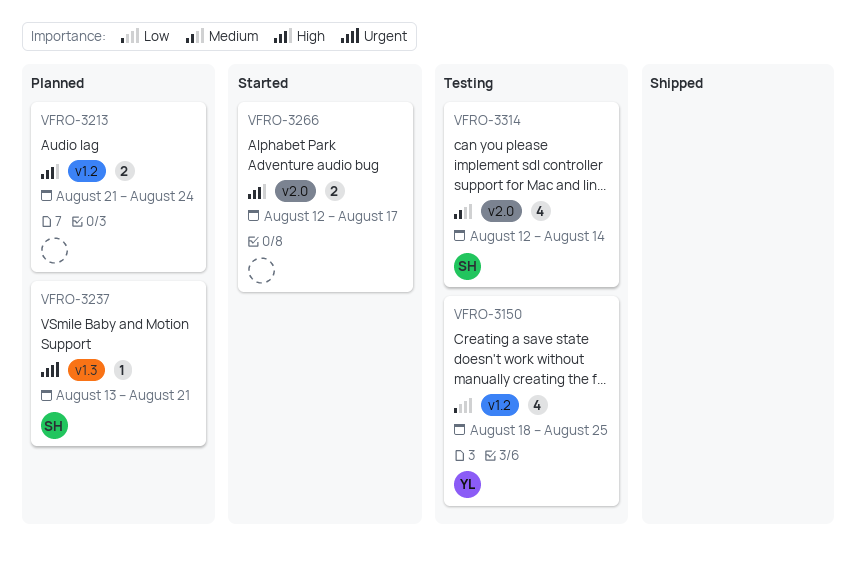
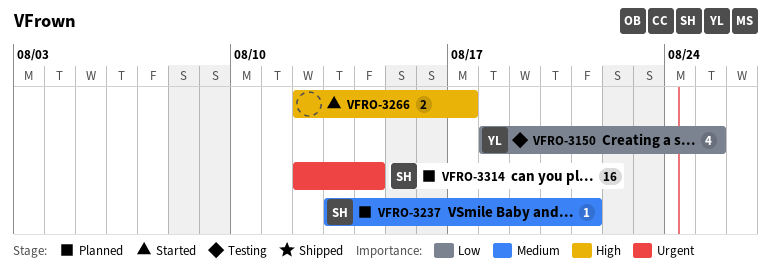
VFRO-3213: present -> none
VFRO-3237, priority: Urgent -> Medium
VFRO-3314, status: Testing -> Planned
VFRO-3314, priority: Medium -> Urgent
VFRO-3314, estimate: 4 -> 16

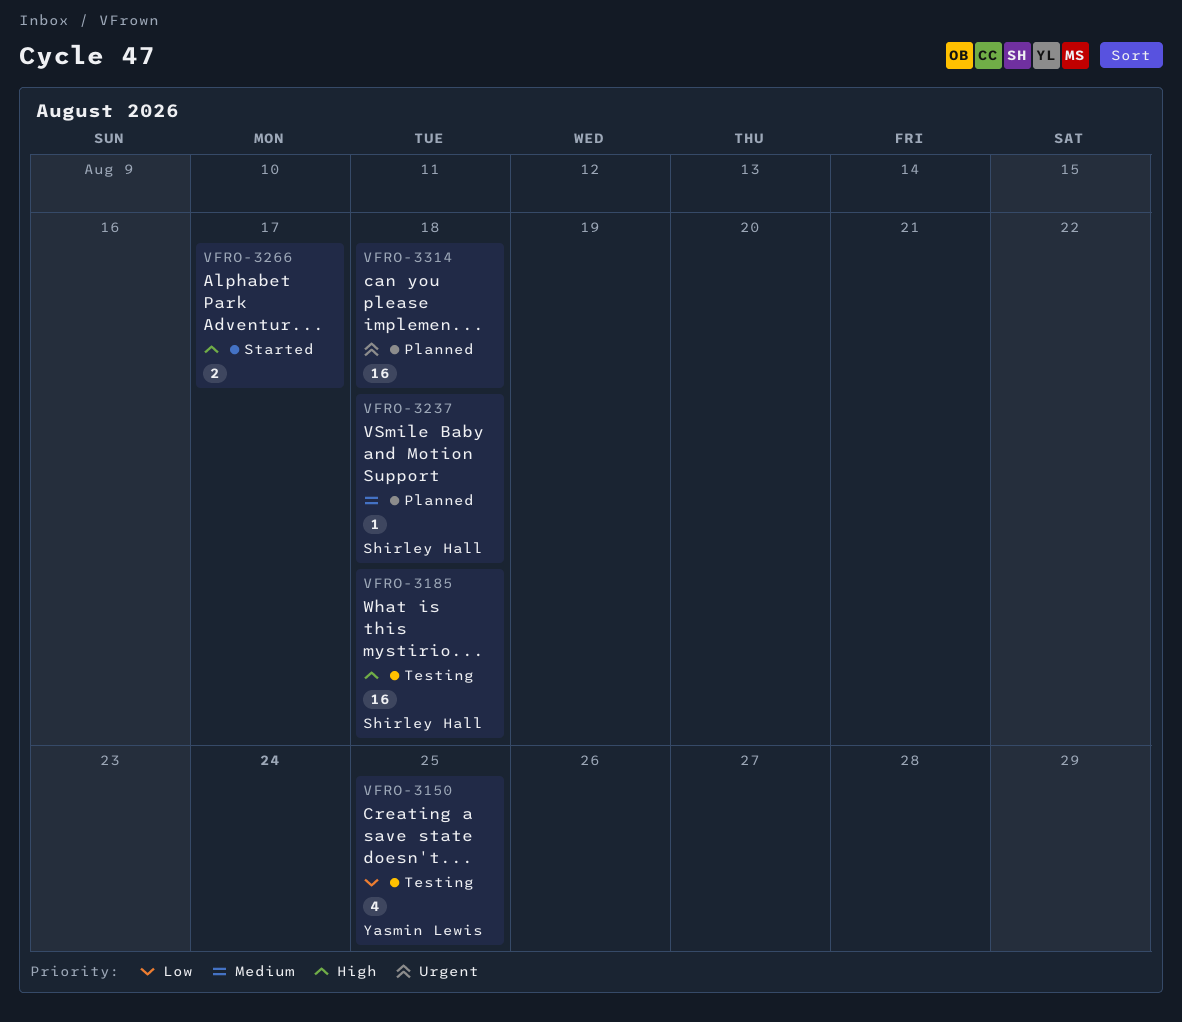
VFRO-3185: none -> present
VFRO-3237, due: Aug 21 -> Aug 18
VFRO-3314, owner: Shirley Hall -> none
VFRO-3314, due: Aug 14 -> Aug 18

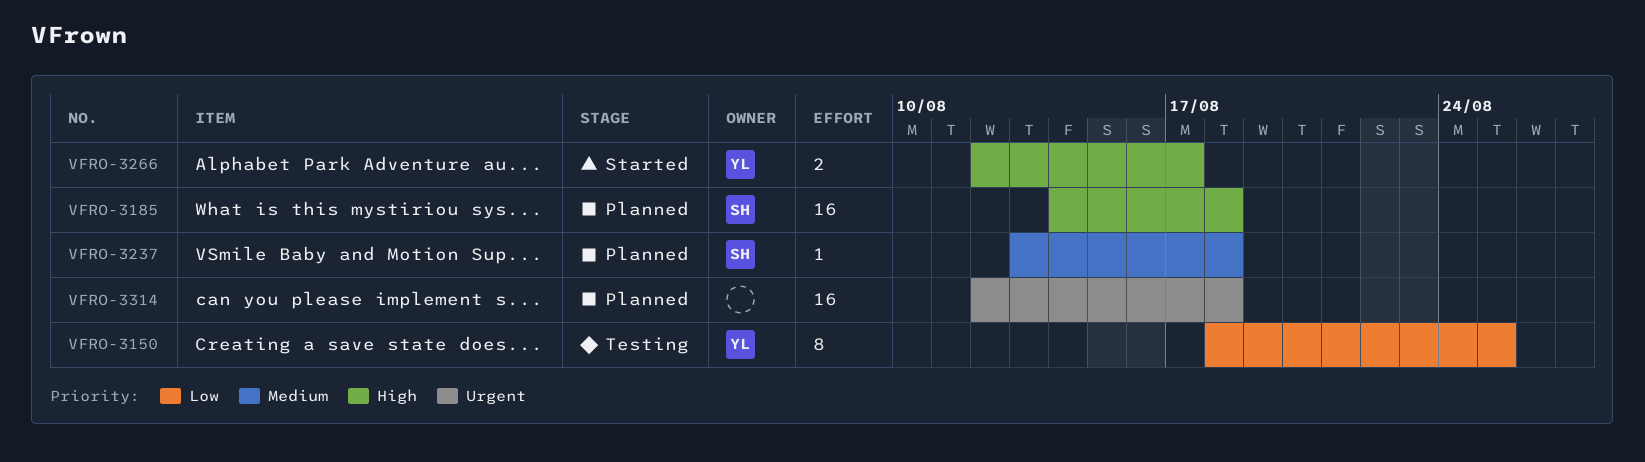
VFRO-3150, estimate: 4 -> 8
VFRO-3185, status: Testing -> Planned
VFRO-3266, owner: none -> Yasmin Lewis

